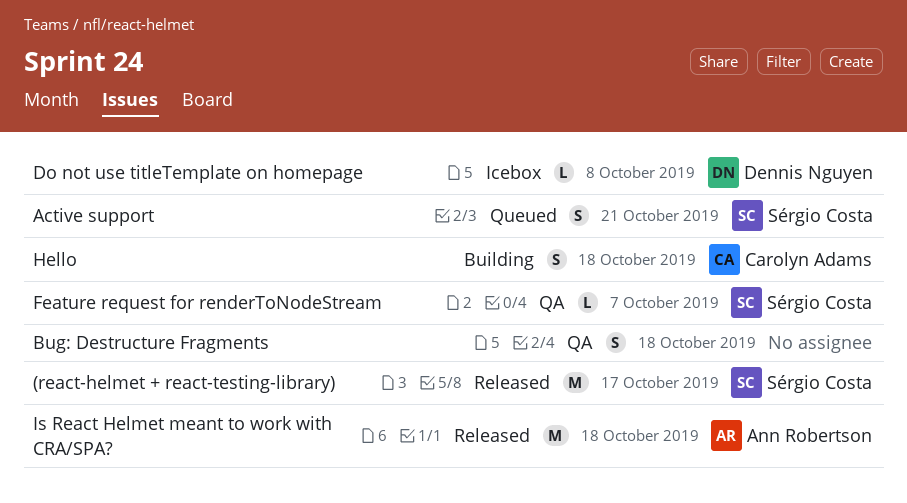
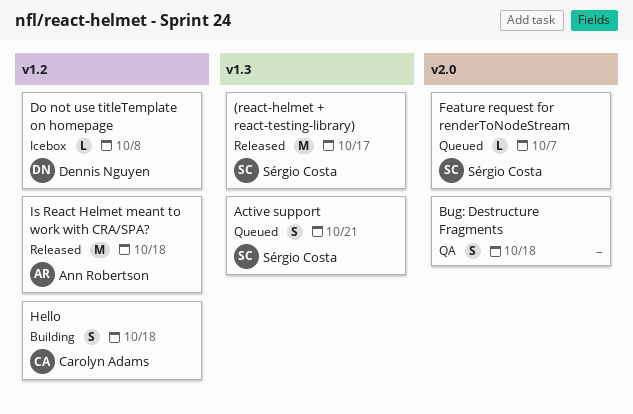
Feature request for renderToNodeStream, status: QA -> Queued

